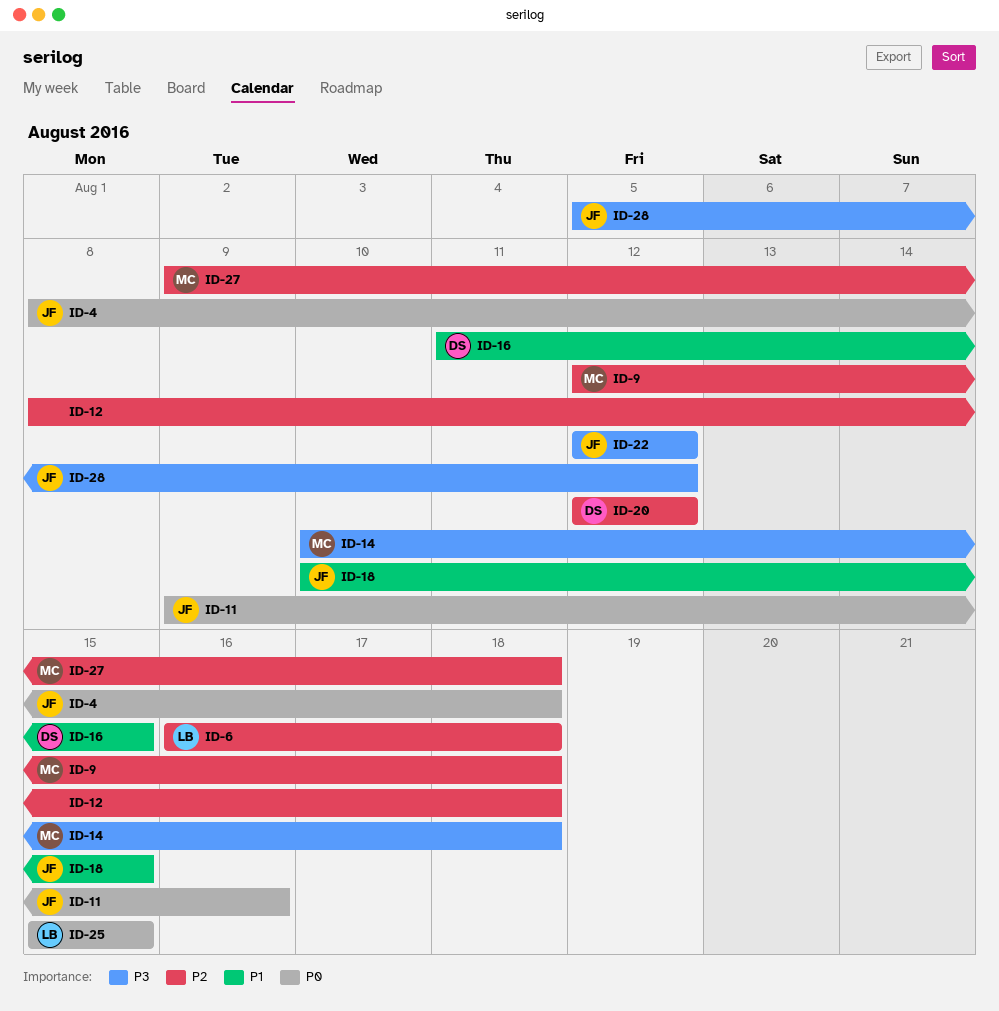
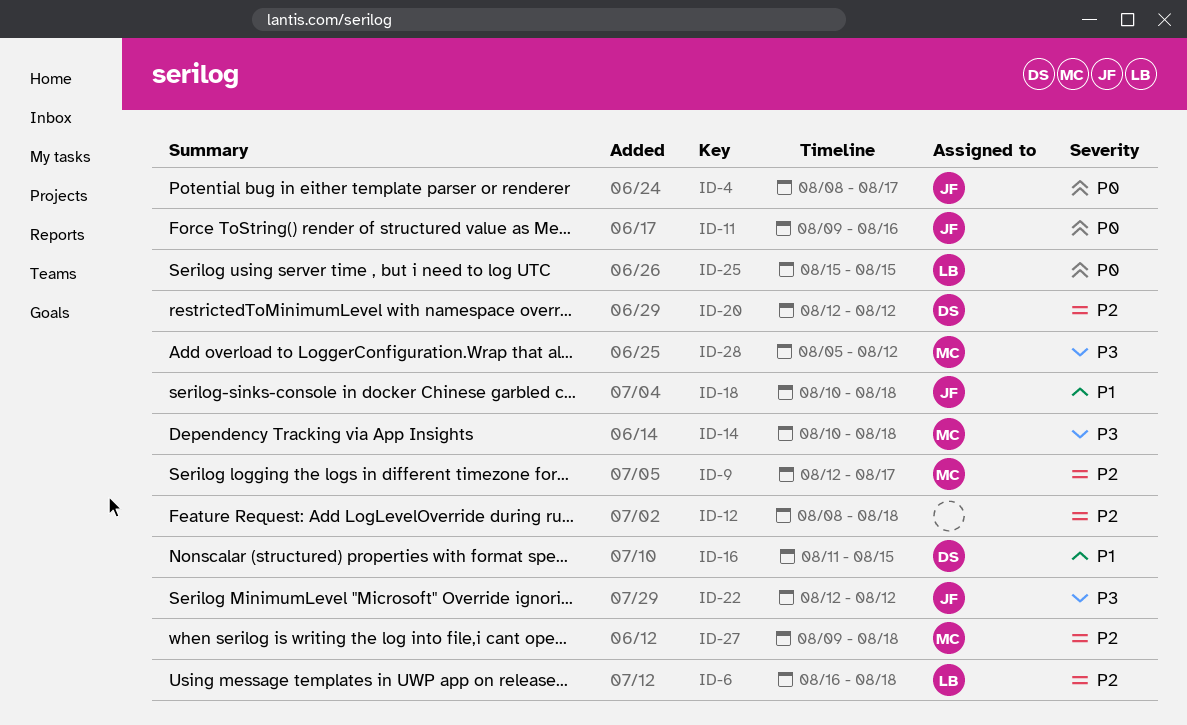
ID-4, due: Aug 18 -> Aug 17
ID-9, due: Aug 18 -> Aug 17
ID-18, due: Aug 15 -> Aug 18
ID-28, owner: JF -> MC

